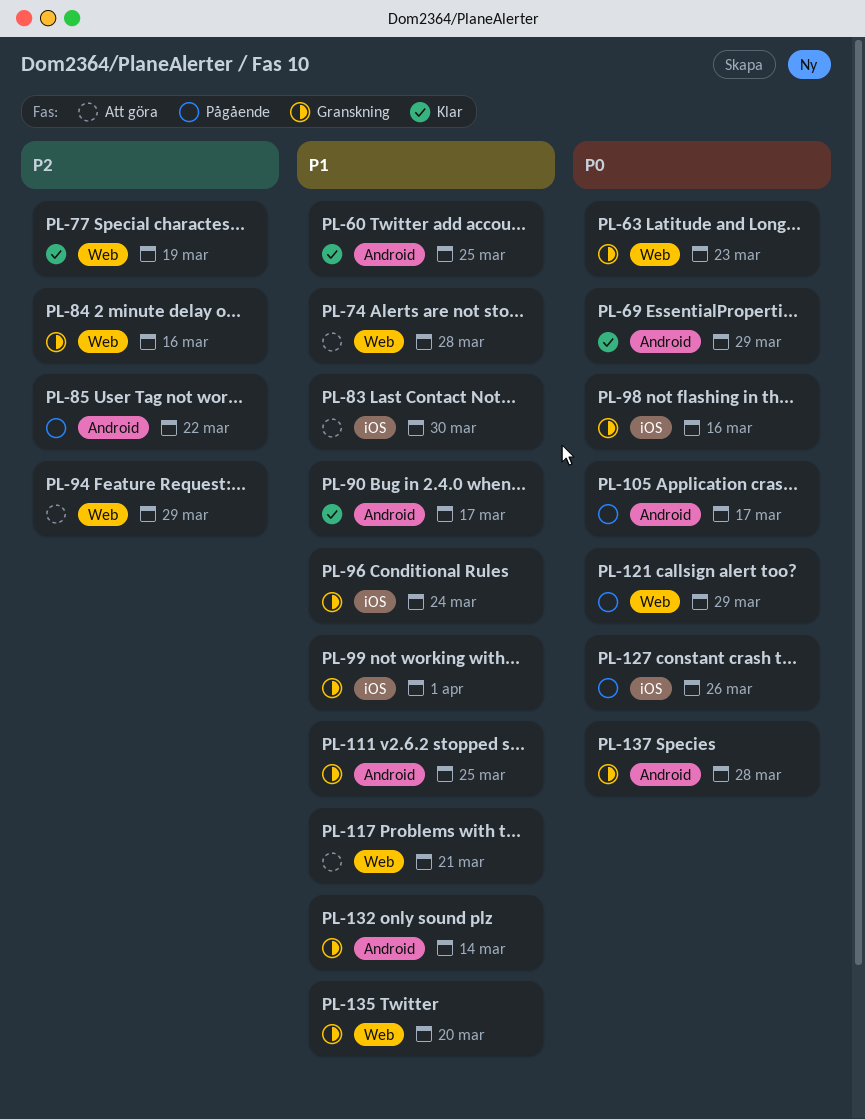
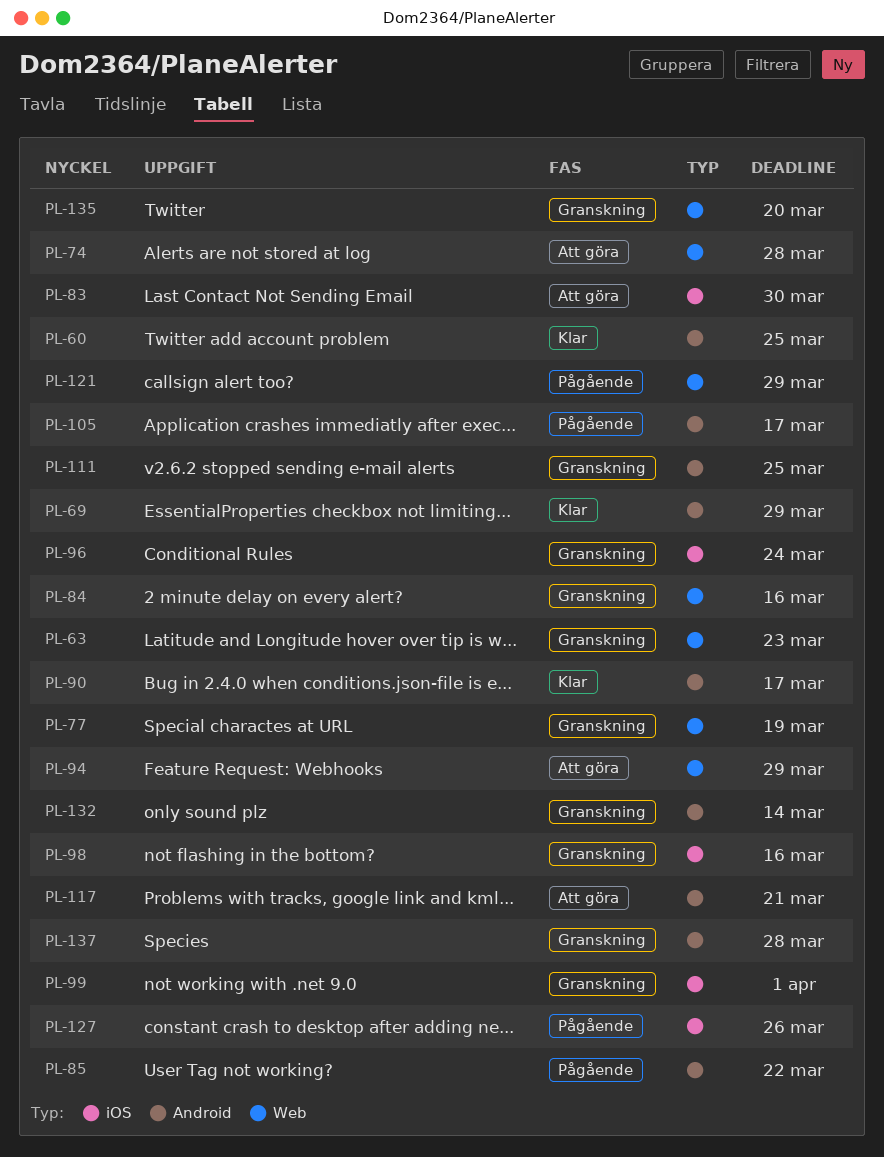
PL-77, status: Klar -> Granskning
PL-117, label: Web -> Android

